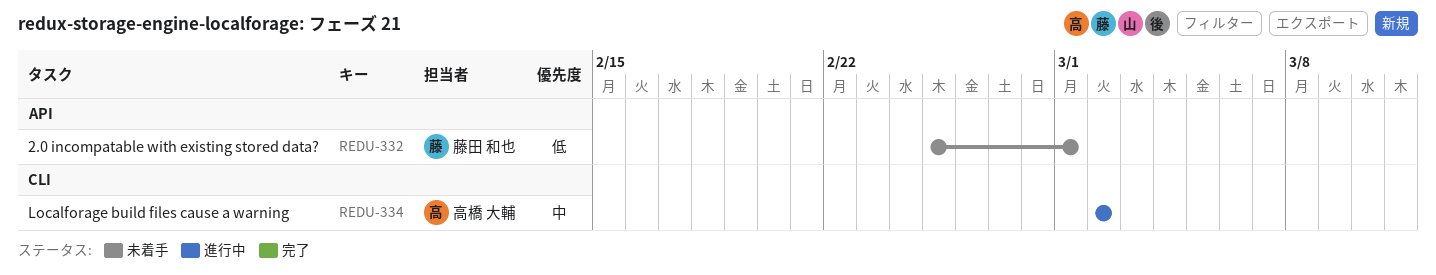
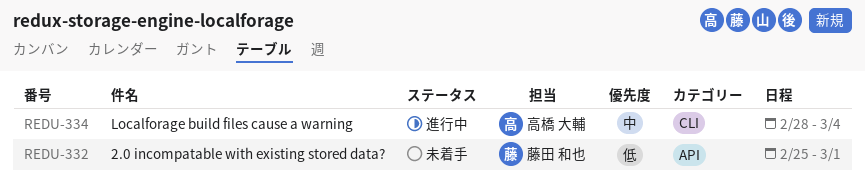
REDU-334, start: Mar 2 -> Feb 28
REDU-334, due: Mar 2 -> Mar 4

